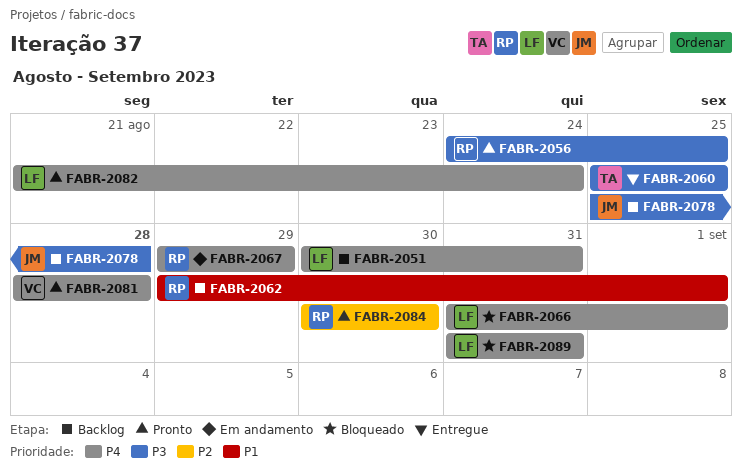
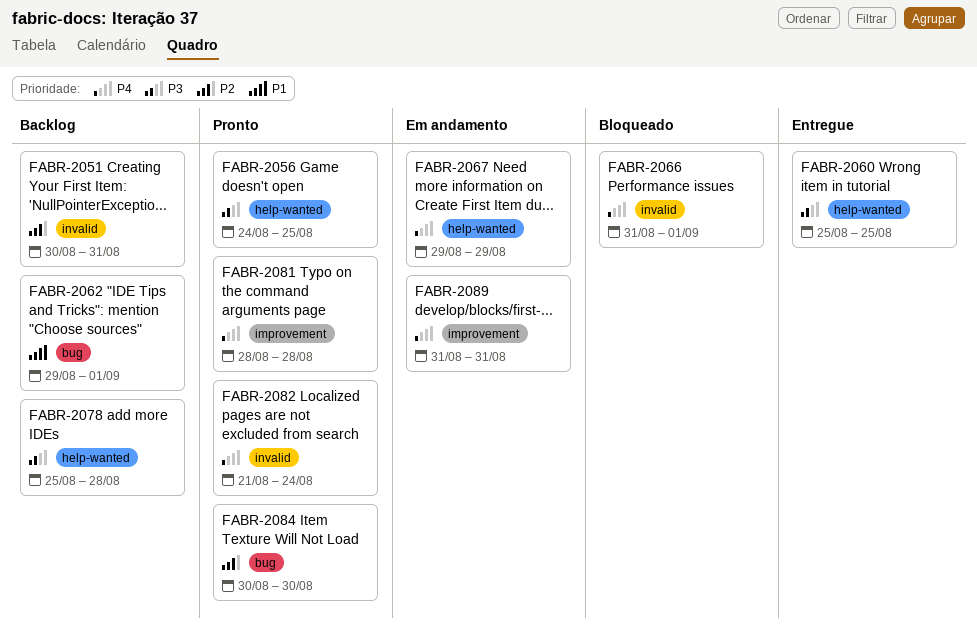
FABR-2051, priority: P4 -> P2
FABR-2089, status: Bloqueado -> Em andamento

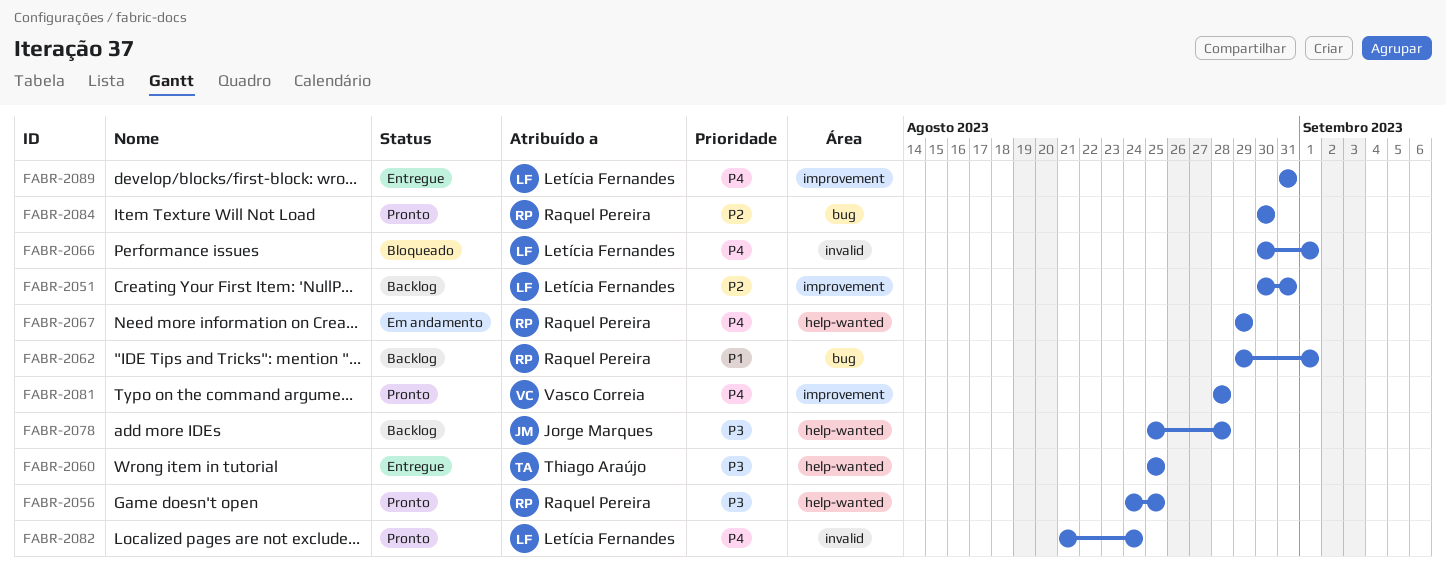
FABR-2051, label: invalid -> improvement
FABR-2066, start: Aug 31 -> Aug 30
FABR-2089, status: Em andamento -> Entregue

